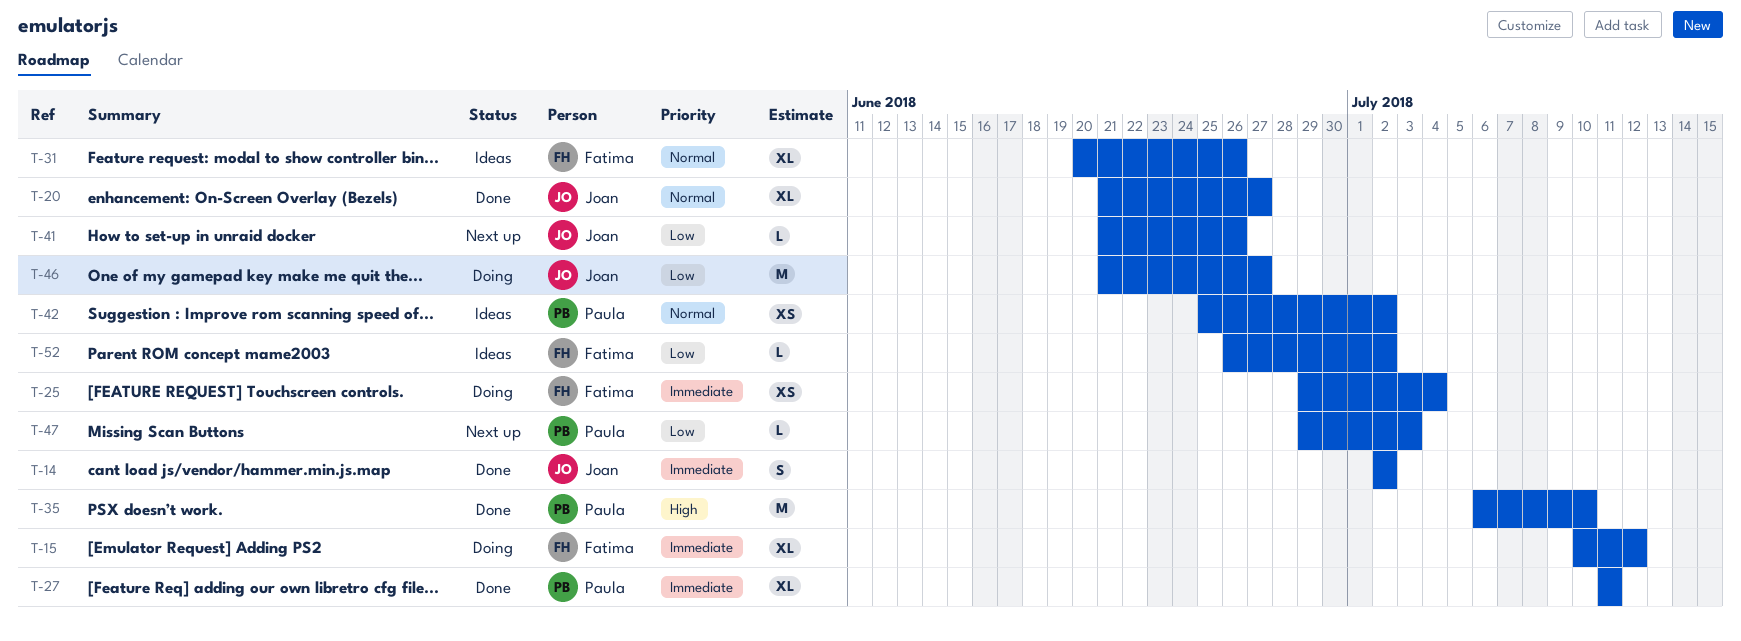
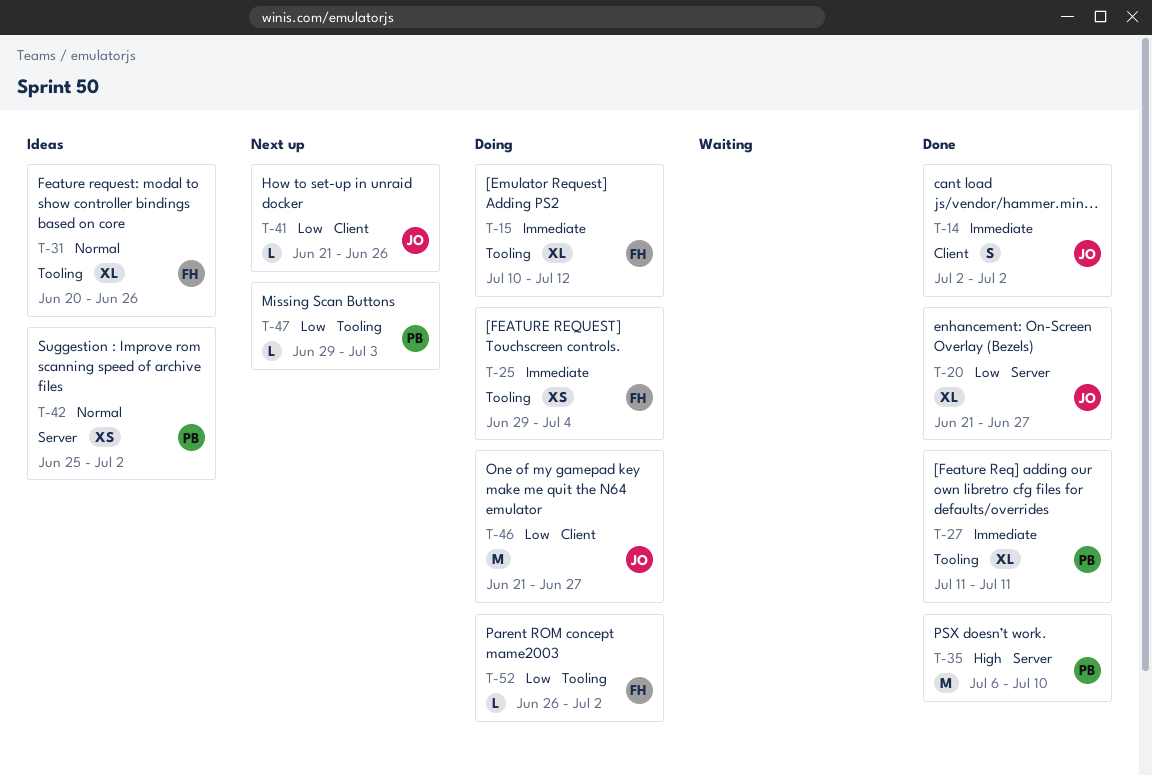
T-20, priority: Normal -> Low
T-52, status: Ideas -> Doing

